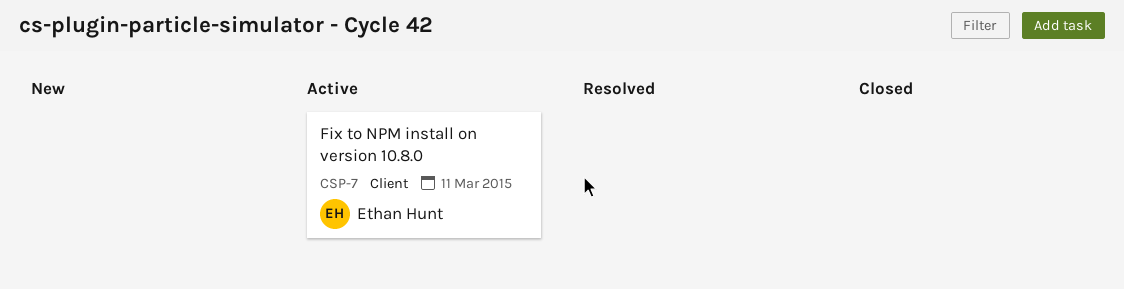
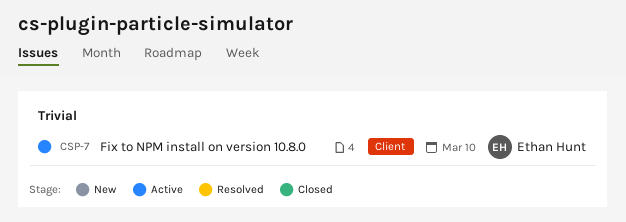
CSP-7, due: Mar 11 -> Mar 10

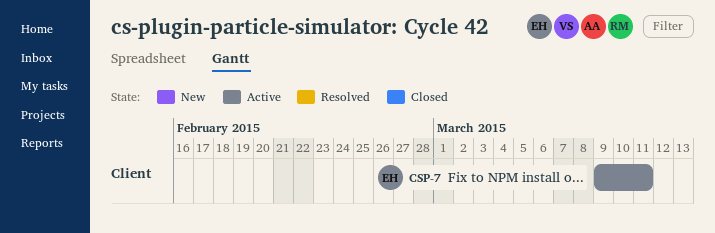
CSP-7, due: Mar 10 -> Mar 11

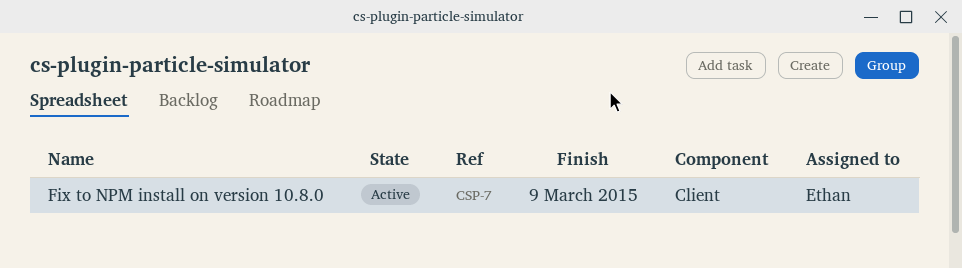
CSP-7, due: Mar 11 -> Mar 9

